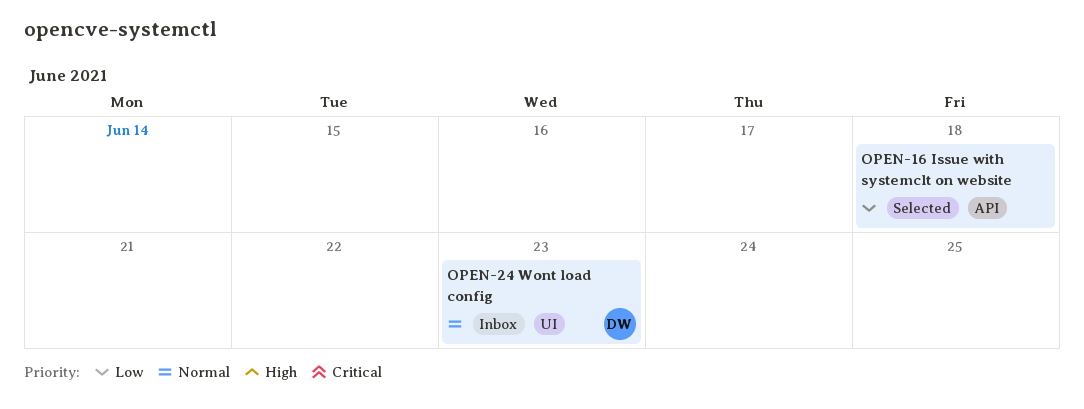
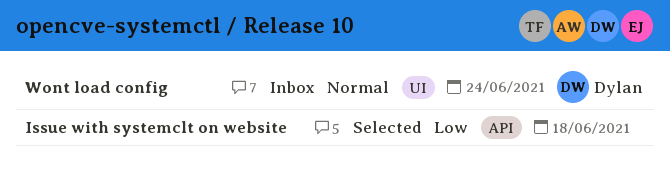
Wont load config, due: Jun 23 -> Jun 24

